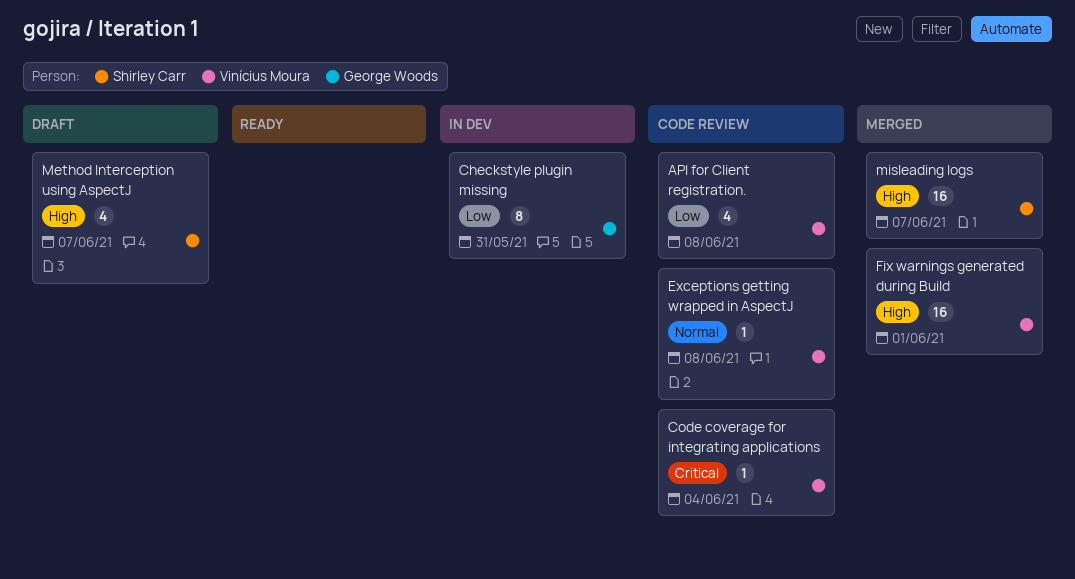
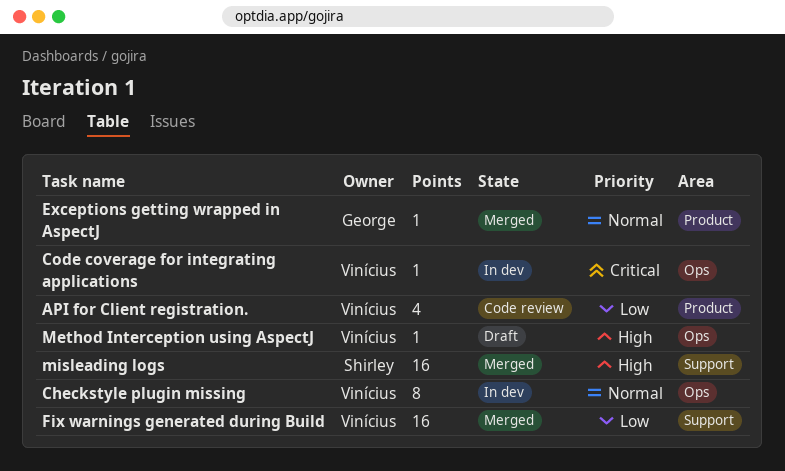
Checkstyle plugin missing, owner: George Woods -> Vinícius Moura
Checkstyle plugin missing, priority: Low -> Normal
Code coverage for integrating applications, status: Code review -> In dev
Exceptions getting wrapped in AspectJ, status: Code review -> Merged
Exceptions getting wrapped in AspectJ, owner: Vinícius Moura -> George Woods
Fix warnings generated during Build, priority: High -> Low
Method Interception using AspectJ, owner: Shirley Carr -> Vinícius Moura
Method Interception using AspectJ, estimate: 4 -> 1

